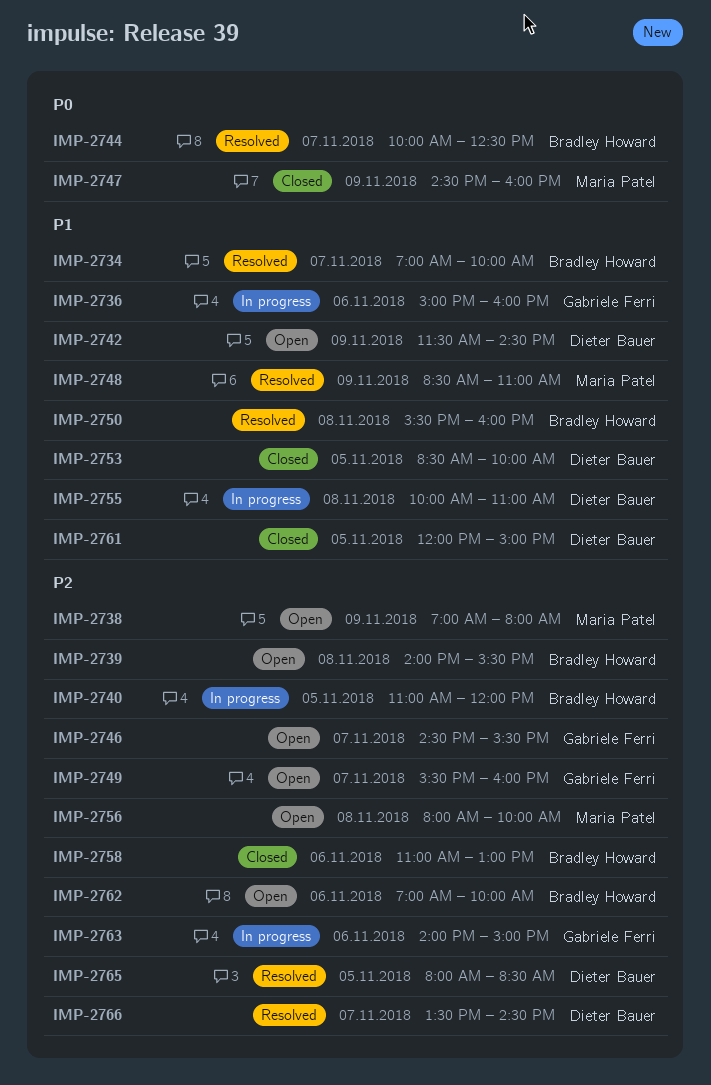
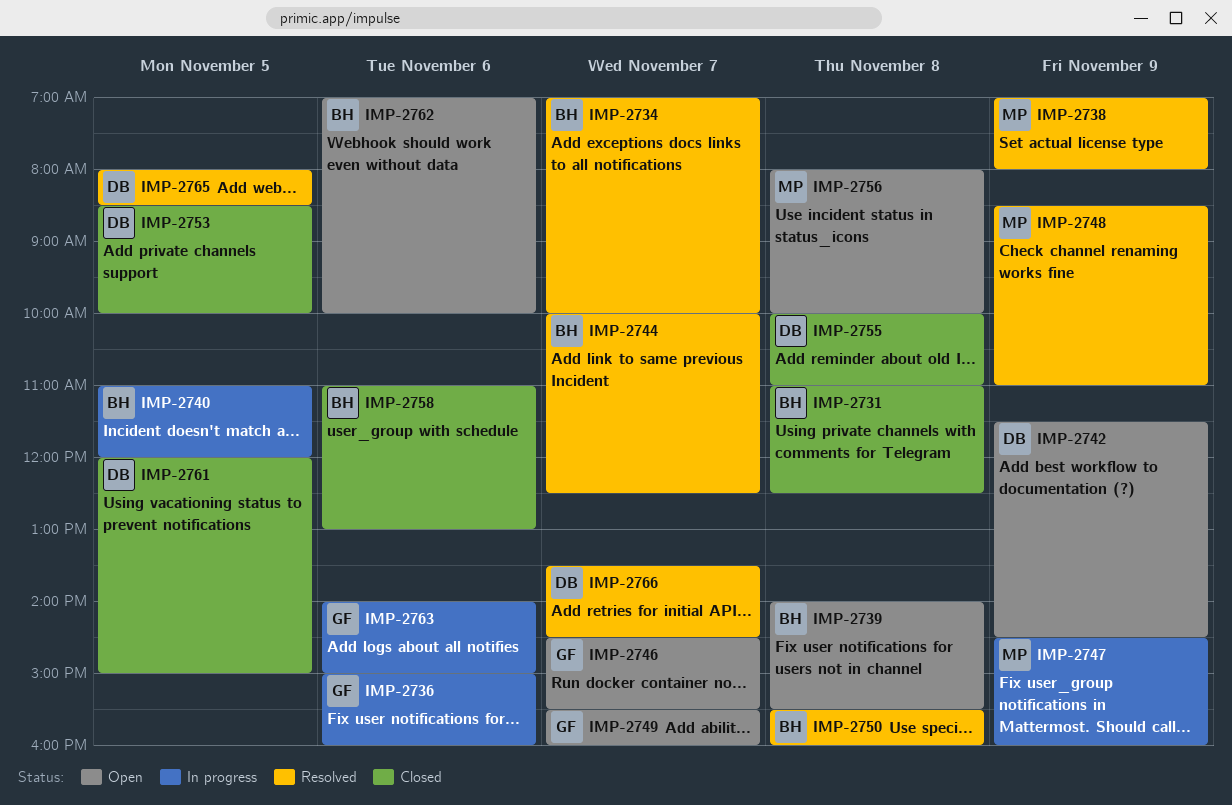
IMP-2731: none -> present
IMP-2738, status: Open -> Resolved
IMP-2747, status: Closed -> In progress
IMP-2755, status: In progress -> Closed

